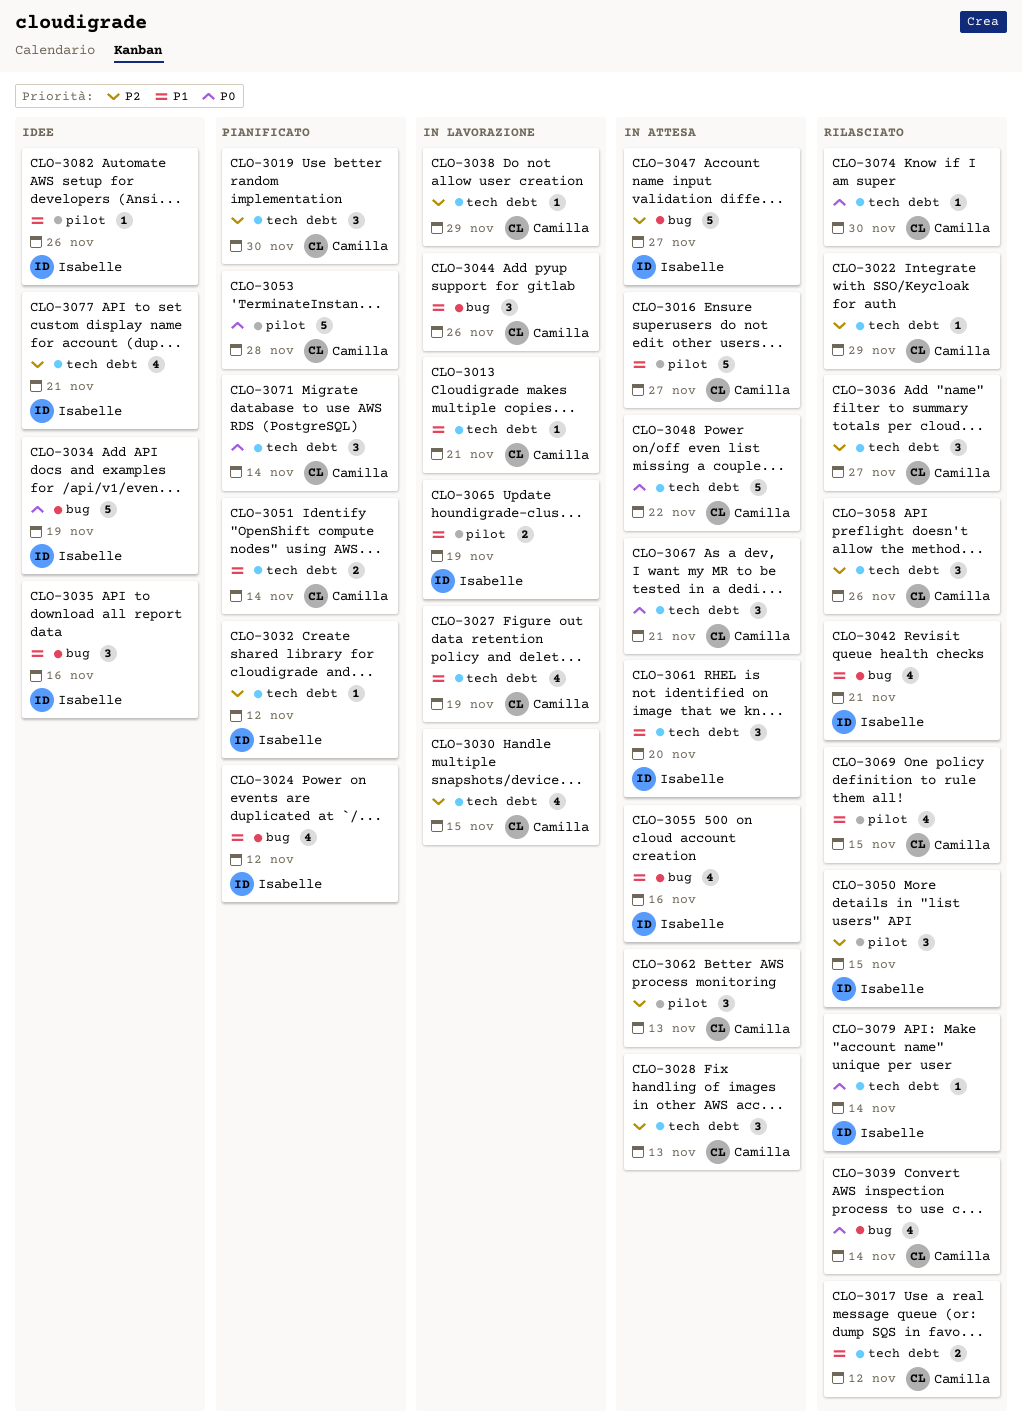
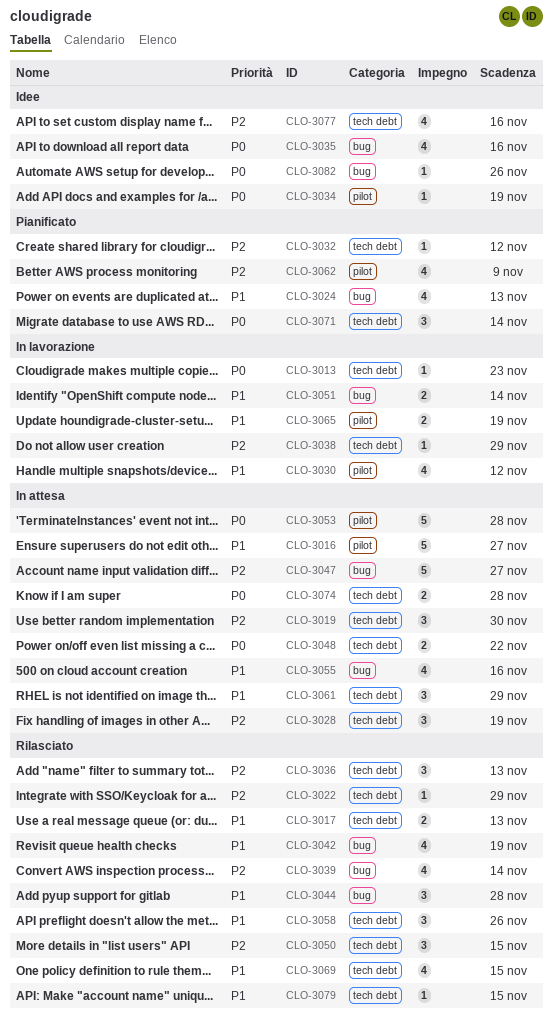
CLO-3013, priority: P1 -> P0
CLO-3013, due: Nov 21 -> Nov 23
CLO-3017, due: Nov 12 -> Nov 13
CLO-3019, status: Pianificato -> In attesa
CLO-3024, due: Nov 12 -> Nov 13
CLO-3027: present -> none
CLO-3028, due: Nov 13 -> Nov 19
CLO-3030, priority: P2 -> P1
CLO-3030, label: tech debt -> pilot
CLO-3030, due: Nov 15 -> Nov 12
CLO-3034, label: bug -> pilot
CLO-3034, estimate: 5 -> 1
CLO-3035, priority: P1 -> P0
CLO-3035, estimate: 3 -> 4
CLO-3036, due: Nov 27 -> Nov 13
CLO-3039, priority: P0 -> P2
CLO-3042, due: Nov 21 -> Nov 19
CLO-3044, status: In lavorazione -> Rilasciato
CLO-3044, due: Nov 26 -> Nov 28
CLO-3048, estimate: 5 -> 2
CLO-3050, label: pilot -> tech debt
CLO-3051, status: Pianificato -> In lavorazione
CLO-3051, label: tech debt -> bug
CLO-3053, status: Pianificato -> In attesa
CLO-3058, priority: P2 -> P1
CLO-3061, due: Nov 20 -> Nov 29
CLO-3062, status: In attesa -> Pianificato
CLO-3062, estimate: 3 -> 4
CLO-3062, due: Nov 13 -> Nov 9
CLO-3067: present -> none
CLO-3069, label: pilot -> tech debt
CLO-3074, status: Rilasciato -> In attesa
CLO-3074, estimate: 1 -> 2
CLO-3074, due: Nov 30 -> Nov 28
CLO-3077, due: Nov 21 -> Nov 16
CLO-3079, priority: P0 -> P1
CLO-3079, due: Nov 14 -> Nov 15
CLO-3082, priority: P1 -> P0
CLO-3082, label: pilot -> bug

